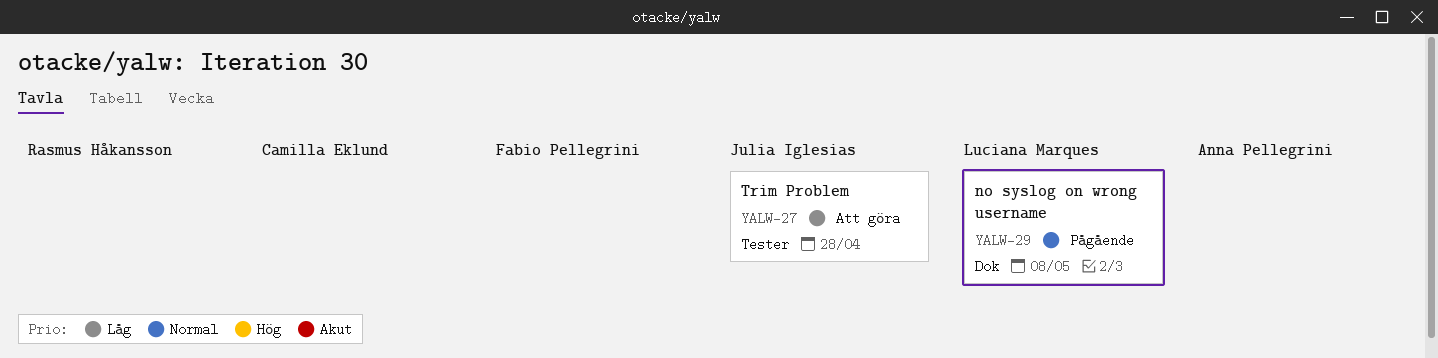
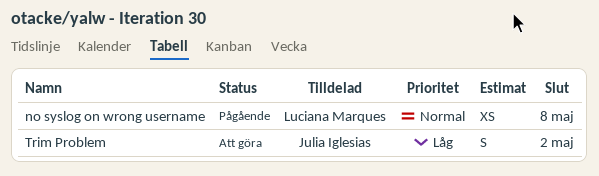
Trim Problem, due: Apr 28 -> May 2

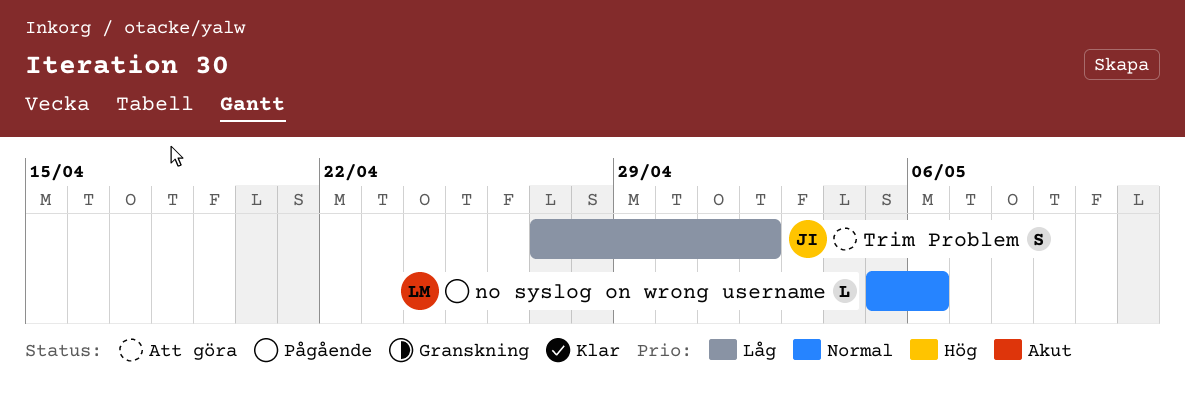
no syslog on wrong username, estimate: XS -> L
no syslog on wrong username, due: May 8 -> May 6

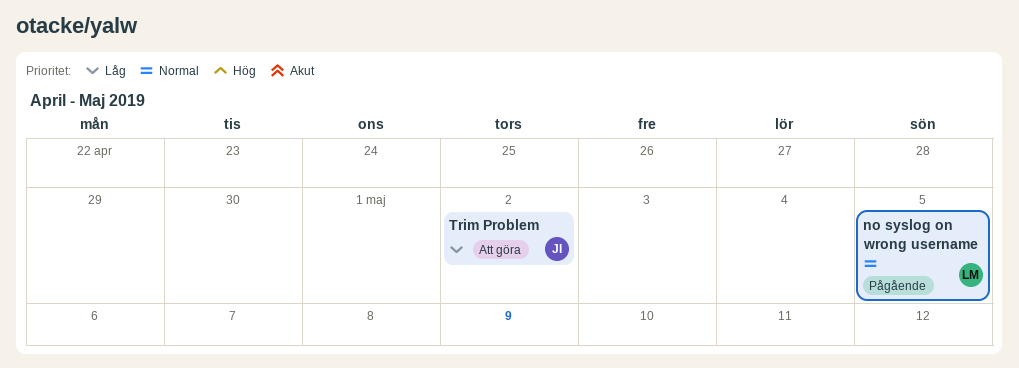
no syslog on wrong username, due: May 6 -> May 5

